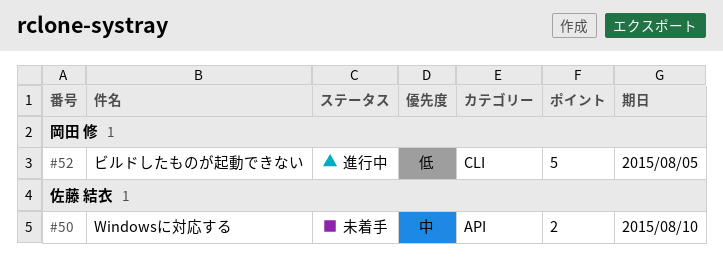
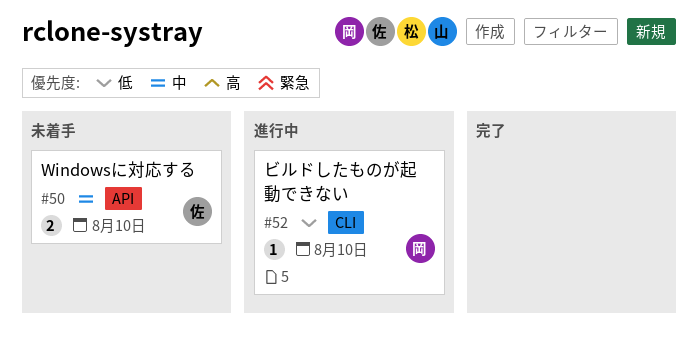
#52, estimate: 5 -> 1
#52, due: Aug 5 -> Aug 10

